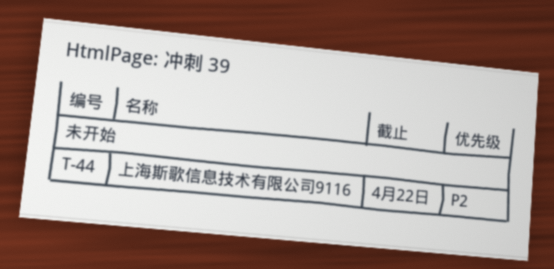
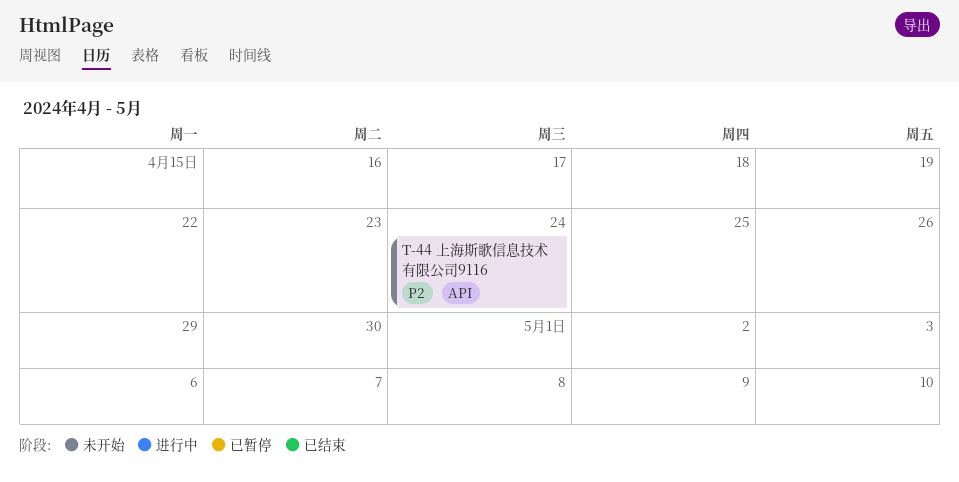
T-44, due: Apr 22 -> Apr 24

